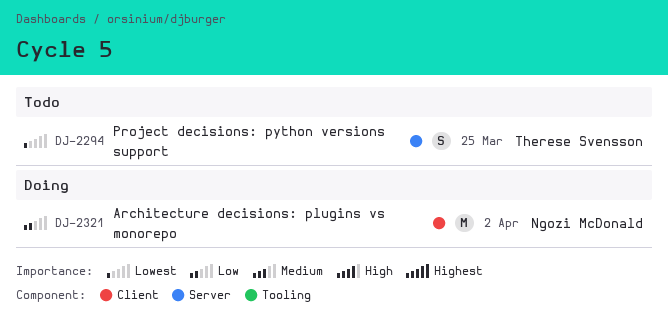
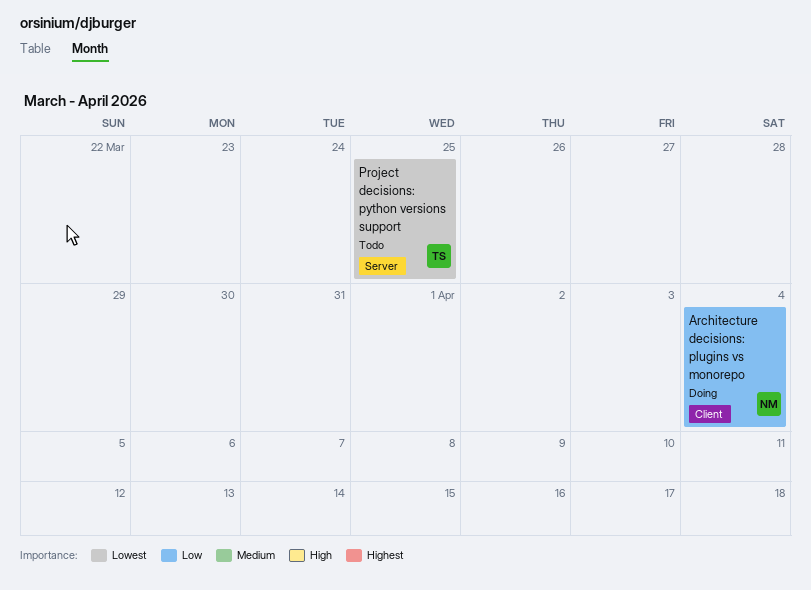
Architecture decisions: plugins vs monorepo, due: Apr 2 -> Apr 4

